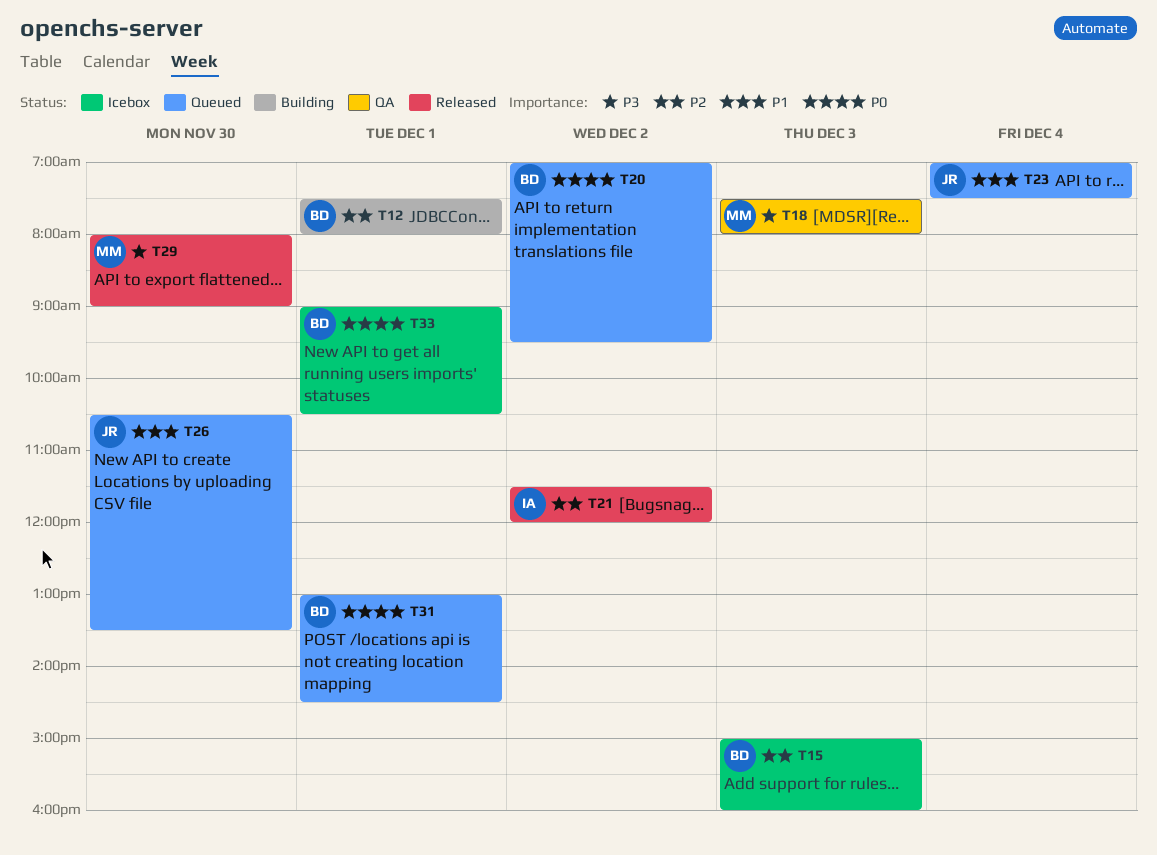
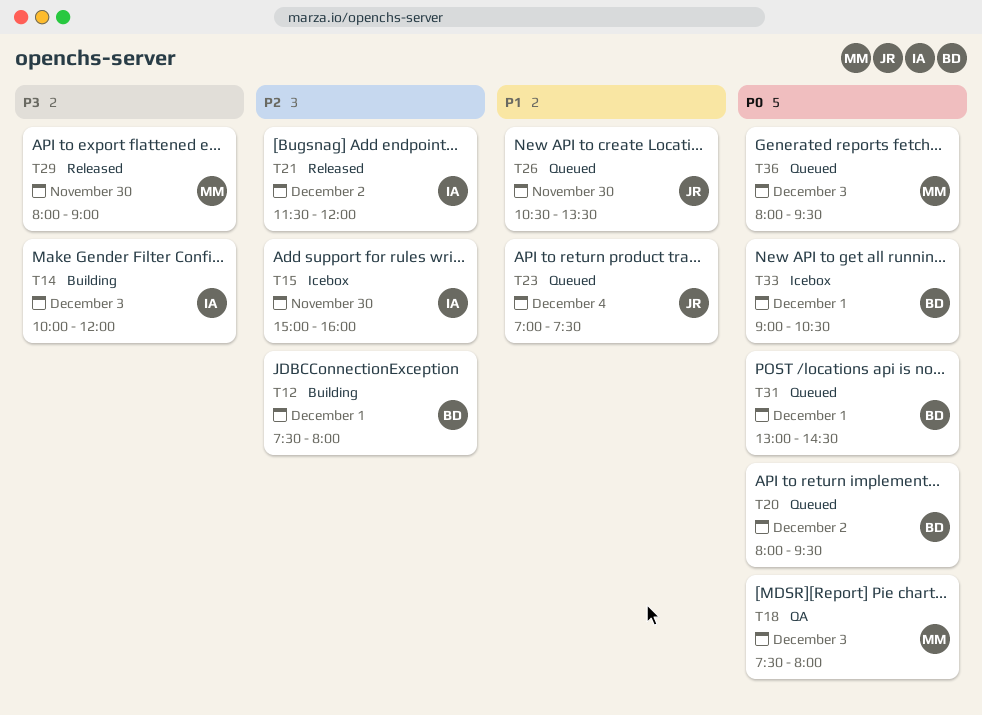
T14: none -> present
T15, owner: BD -> IA
T15, day: Dec 3 -> Nov 30
T18, priority: P3 -> P0
T20, begins: 07:00 -> 08:00
T36: none -> present

